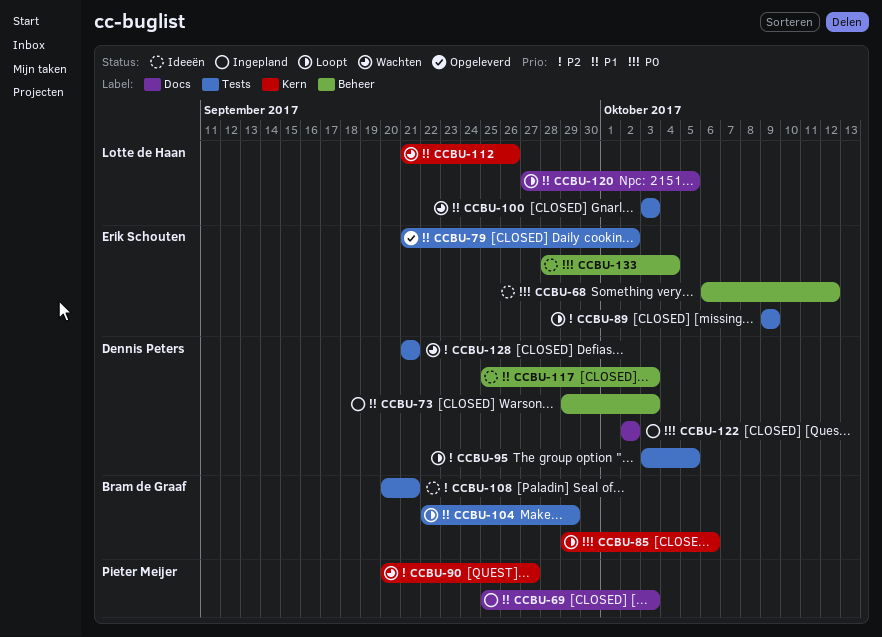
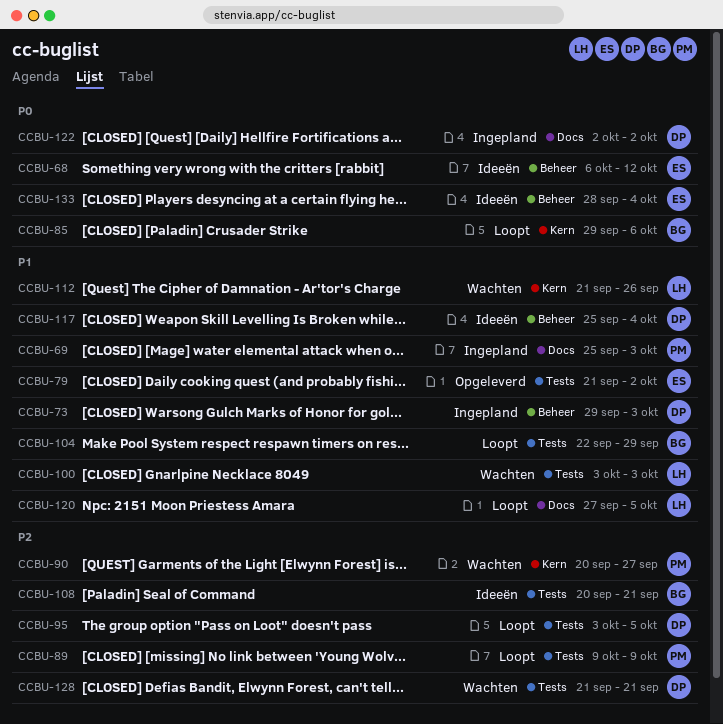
CCBU-89, owner: Erik Schouten -> Pieter Meijer
CCBU-117, due: Oct 3 -> Oct 4

